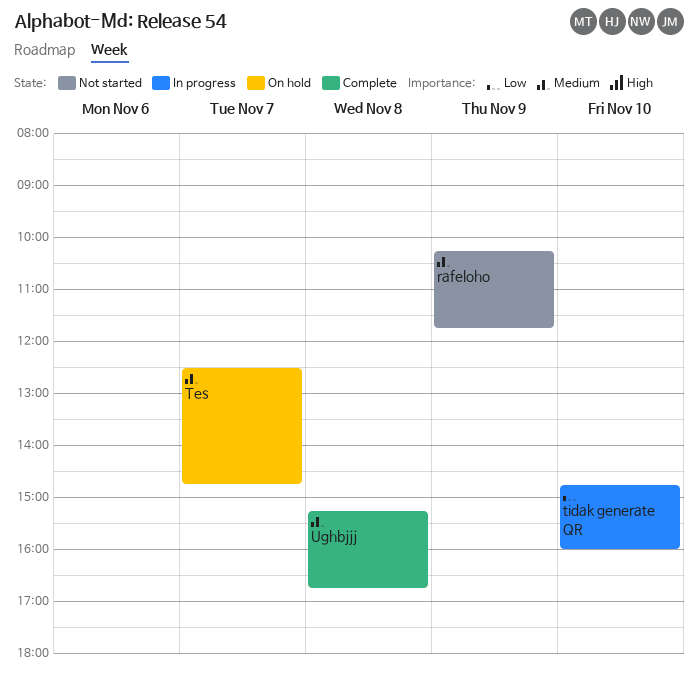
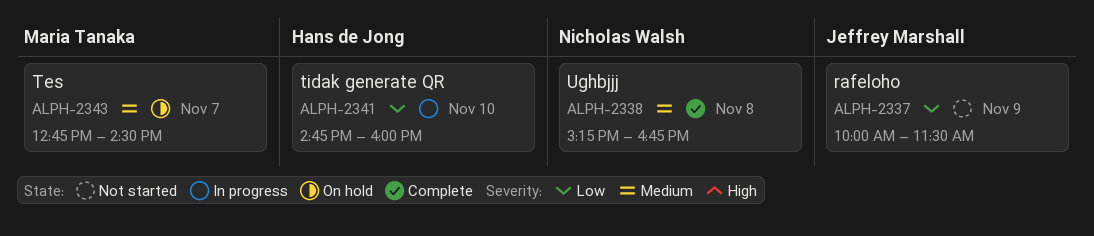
rafeloho, priority: Medium -> Low
rafeloho, begins: 10:15 -> 10:00
rafeloho, ends: 11:45 -> 11:30
Tes, begins: 12:30 -> 12:45
Tes, ends: 14:45 -> 14:30

